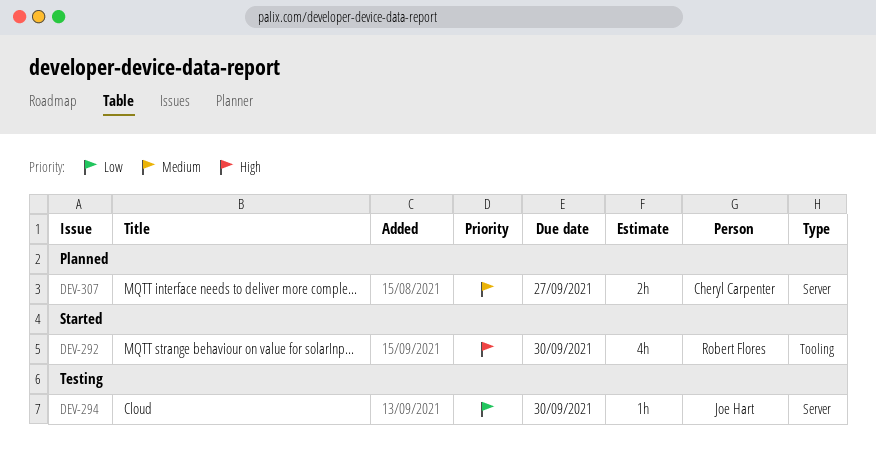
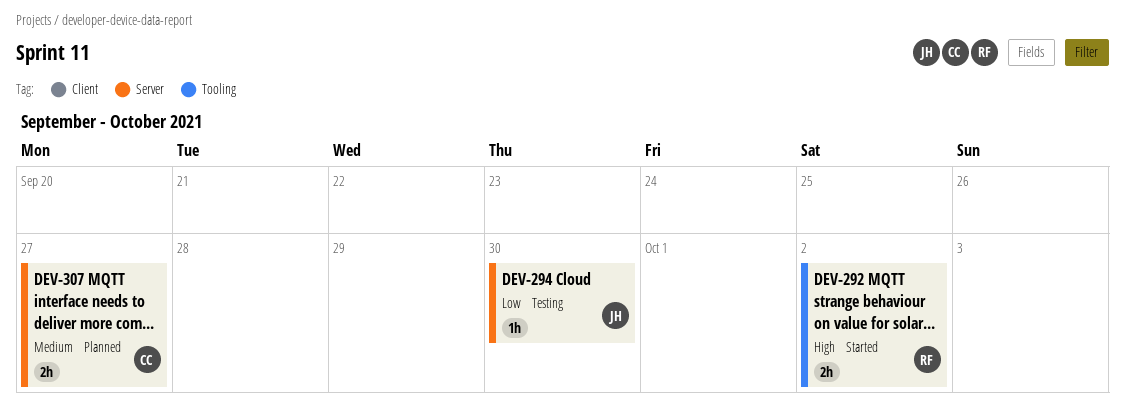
DEV-292, estimate: 4h -> 2h
DEV-292, due: Sep 30 -> Oct 2

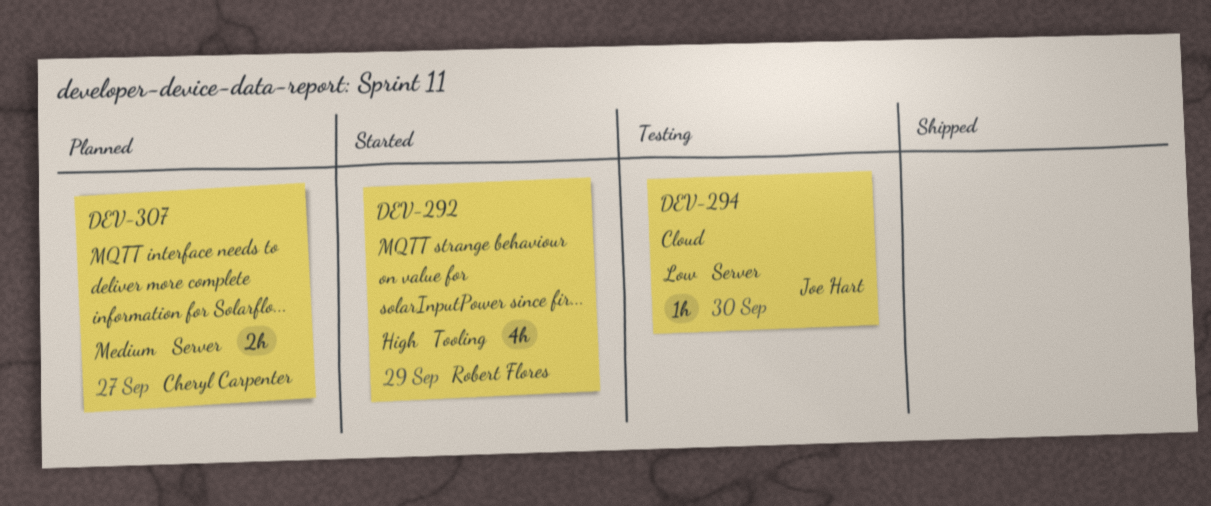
DEV-292, estimate: 2h -> 4h
DEV-292, due: Oct 2 -> Sep 29

